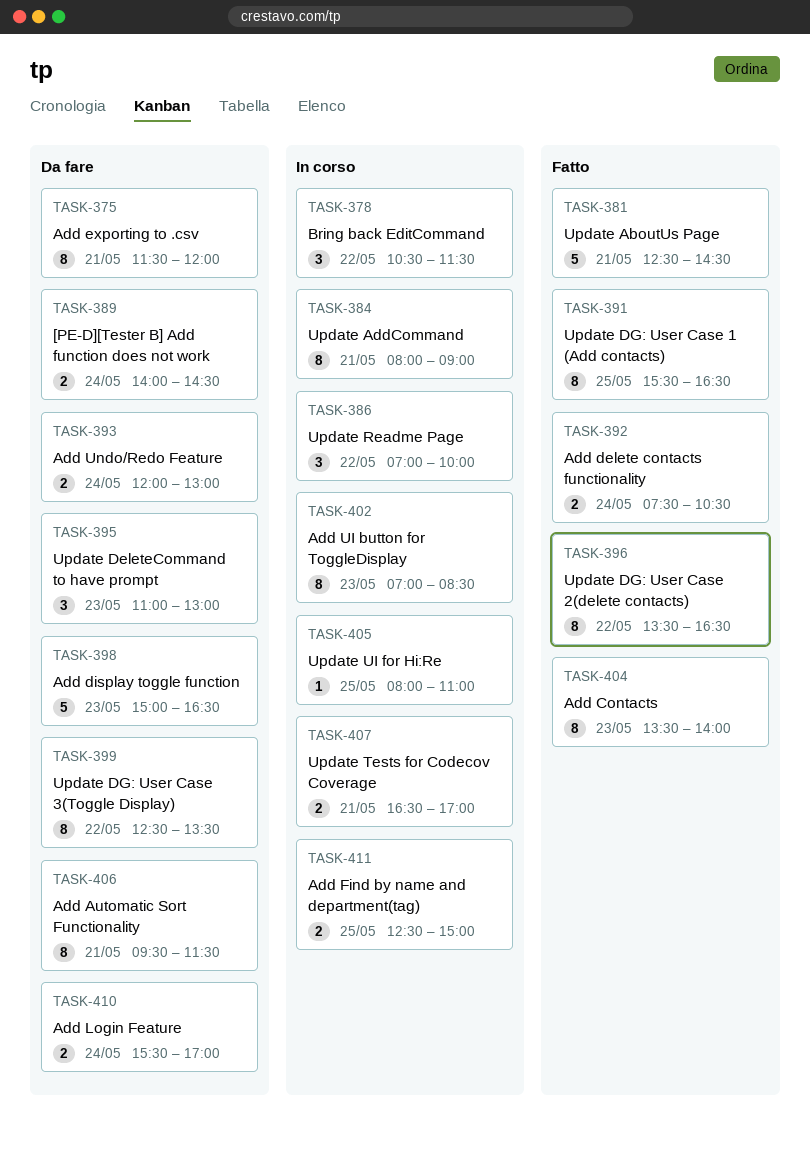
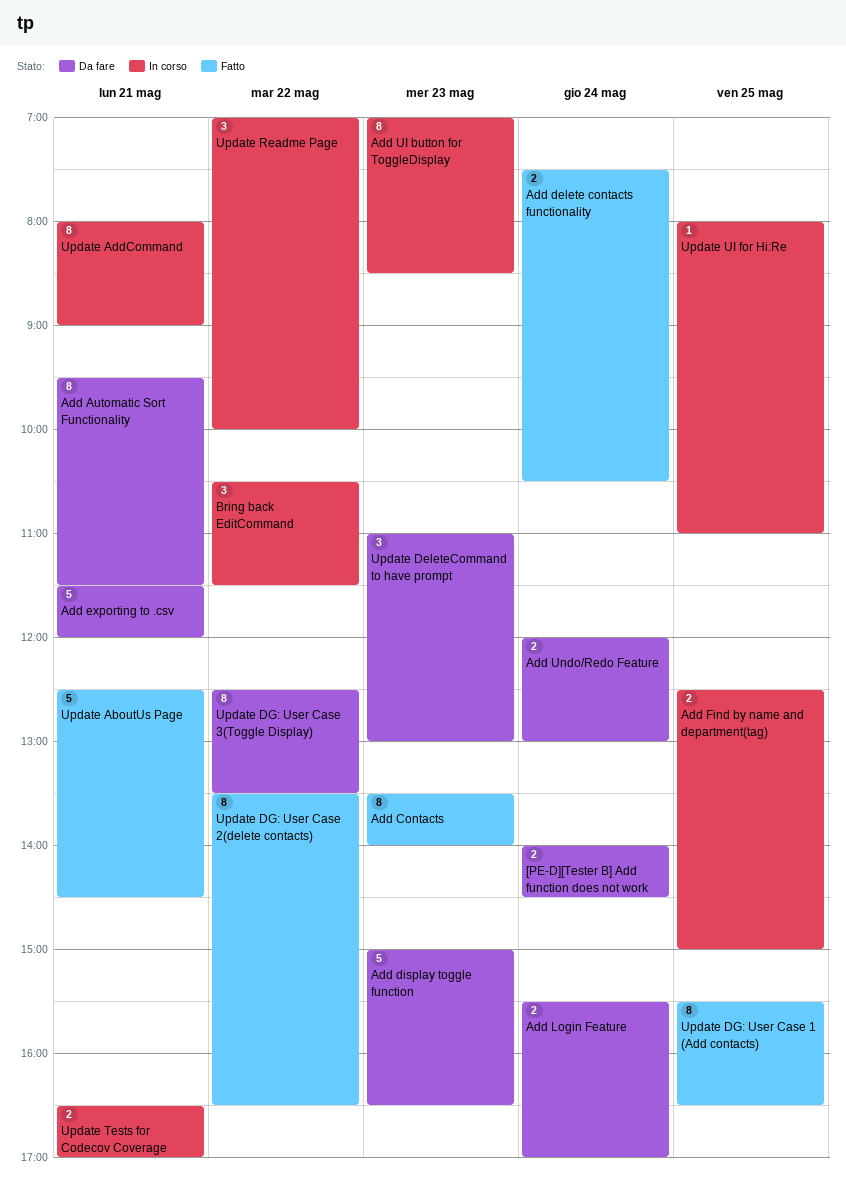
Add exporting to .csv, estimate: 8 -> 5

